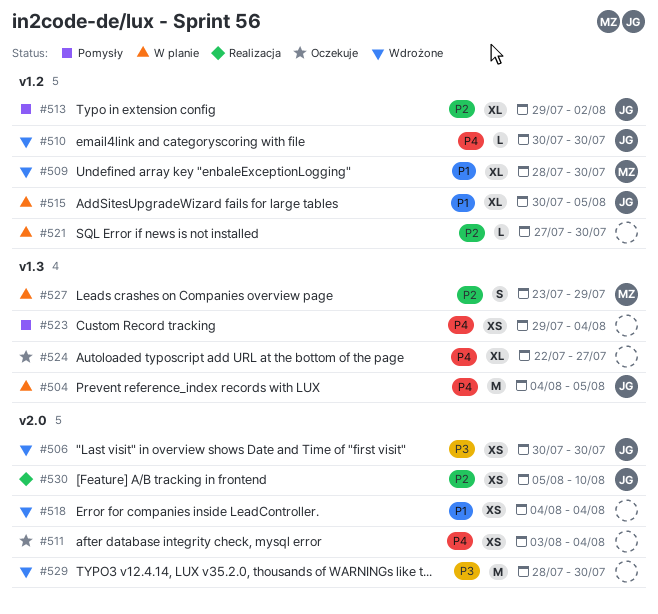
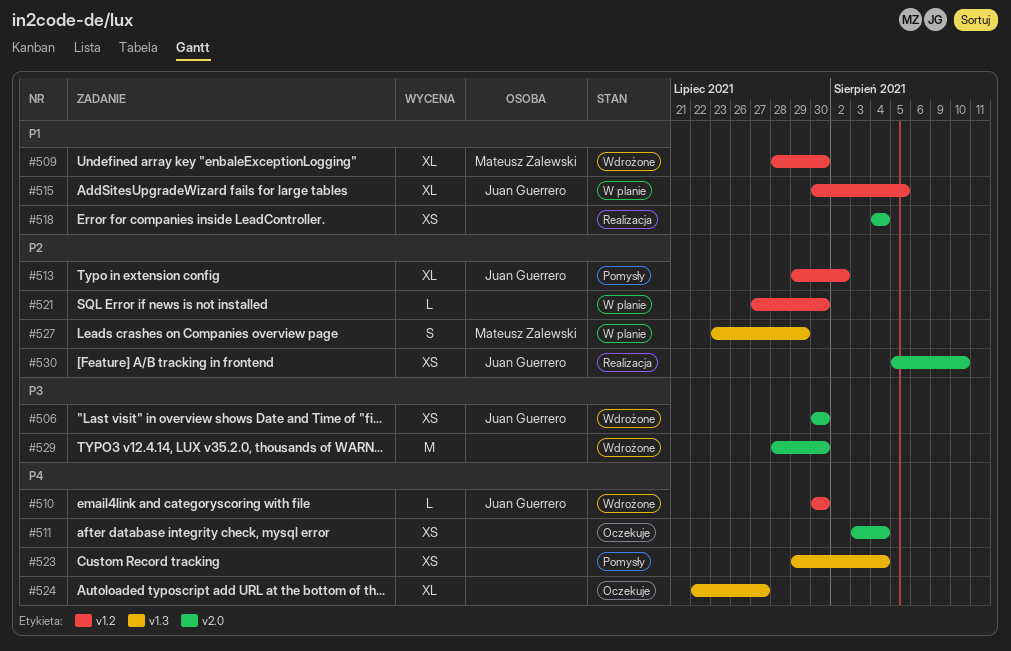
#504: present -> none
#518, status: Wdrożone -> Realizacja

